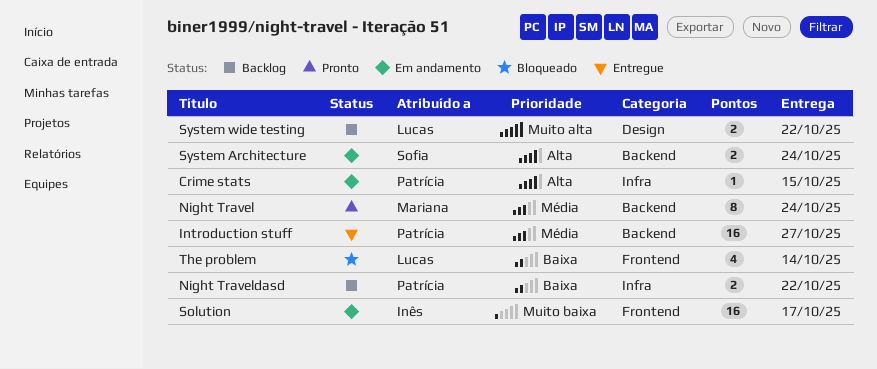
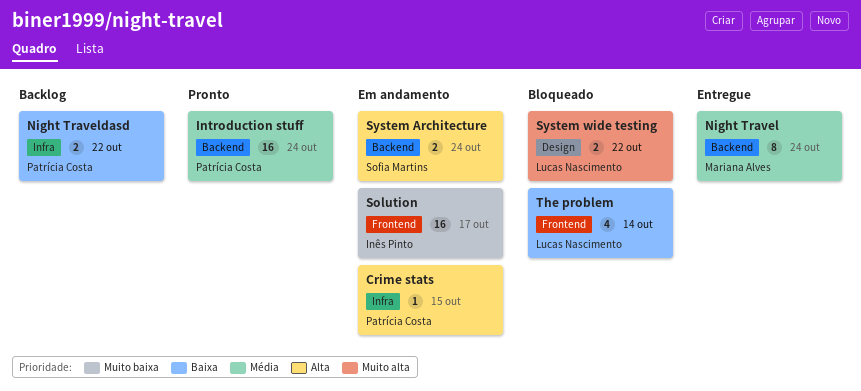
Introduction stuff, status: Entregue -> Pronto
Introduction stuff, due: Oct 27 -> Oct 24
Night Travel, status: Pronto -> Entregue
System wide testing, status: Backlog -> Bloqueado

